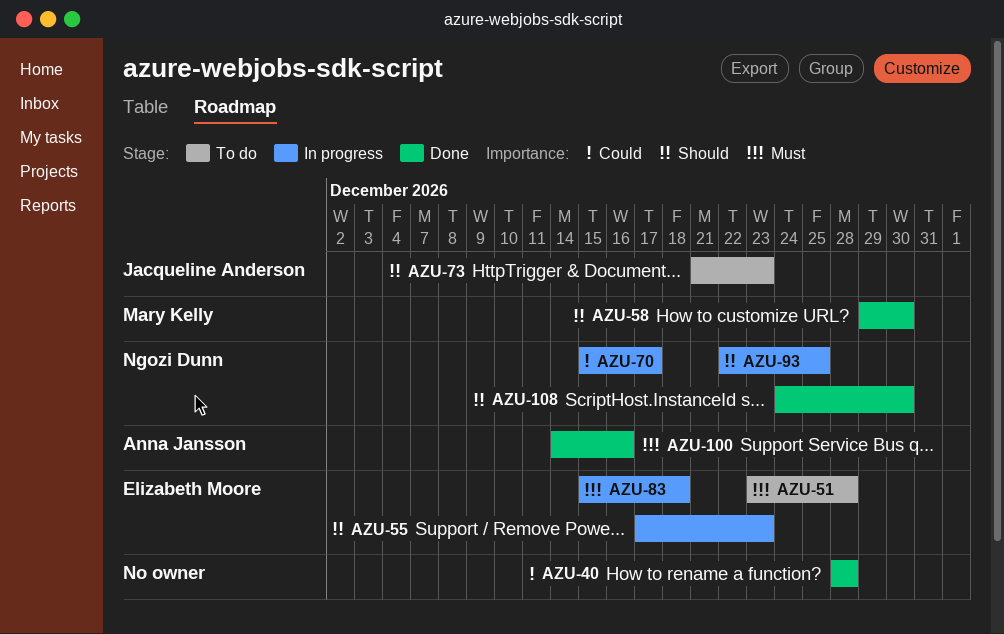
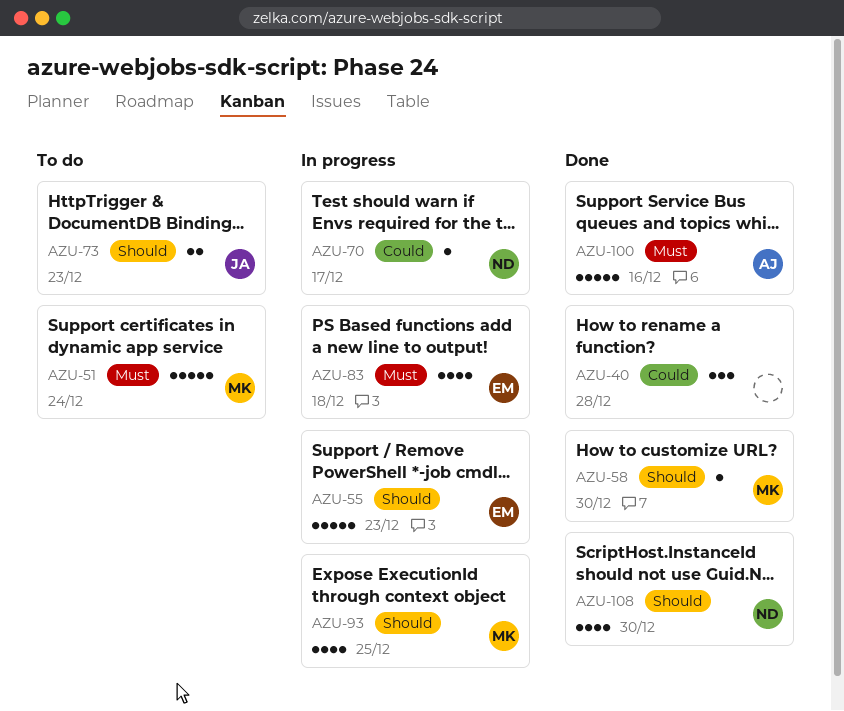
AZU-51, owner: Elizabeth Moore -> Mary Kelly
AZU-51, due: Dec 28 -> Dec 24
AZU-93, owner: Ngozi Dunn -> Mary Kelly

